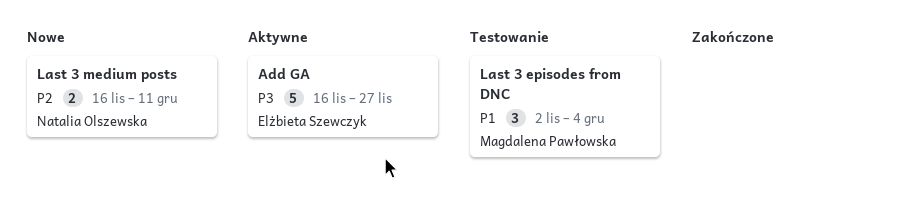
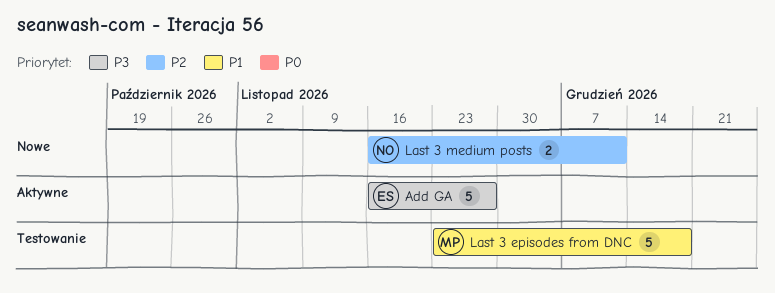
Last 3 episodes from DNC, estimate: 3 -> 5
Last 3 episodes from DNC, start: Nov 2 -> Nov 23
Last 3 episodes from DNC, due: Dec 4 -> Dec 18

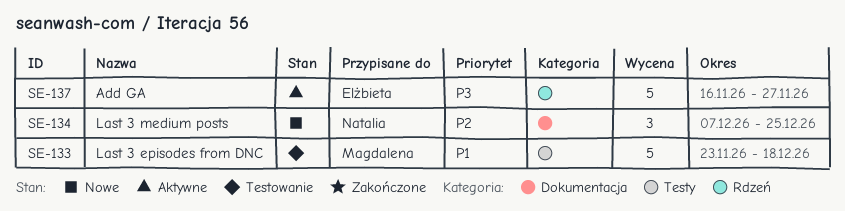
Last 3 medium posts, estimate: 2 -> 3
Last 3 medium posts, start: Nov 16 -> Dec 7
Last 3 medium posts, due: Dec 11 -> Dec 25

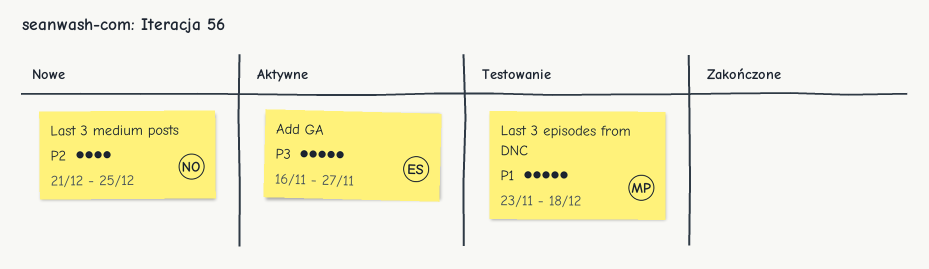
Last 3 medium posts, estimate: 3 -> 4
Last 3 medium posts, start: Dec 7 -> Dec 21

